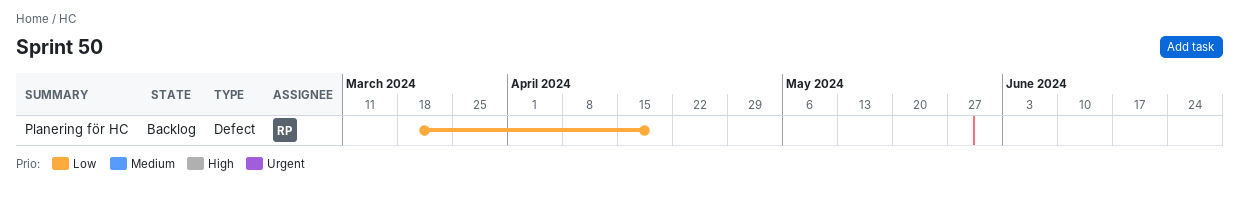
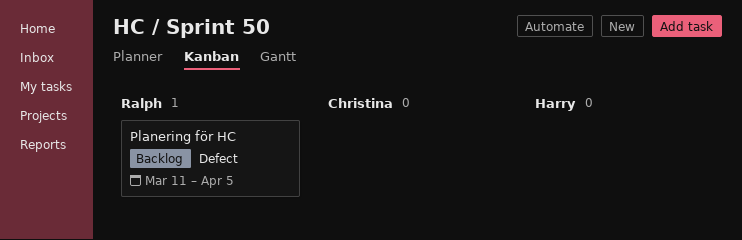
Planering för HC, start: Mar 18 -> Mar 11
Planering för HC, due: Apr 19 -> Apr 5

